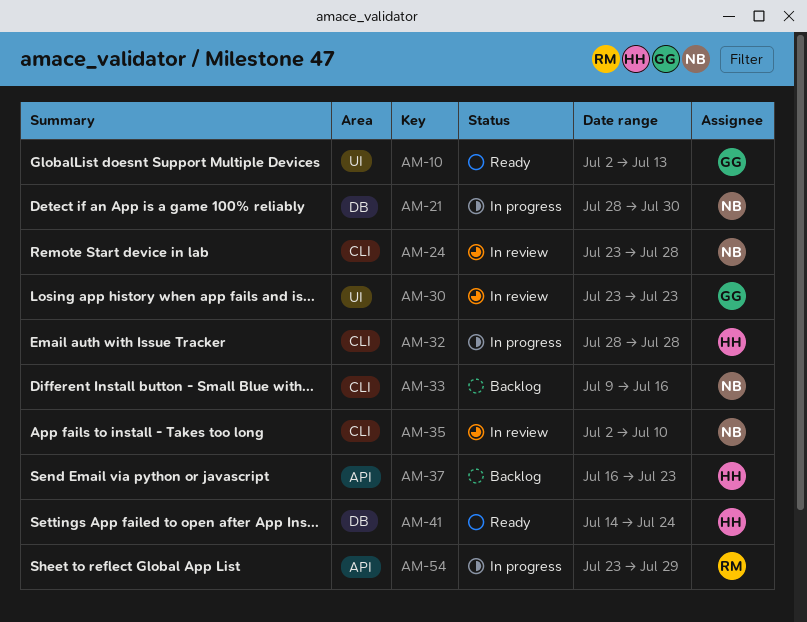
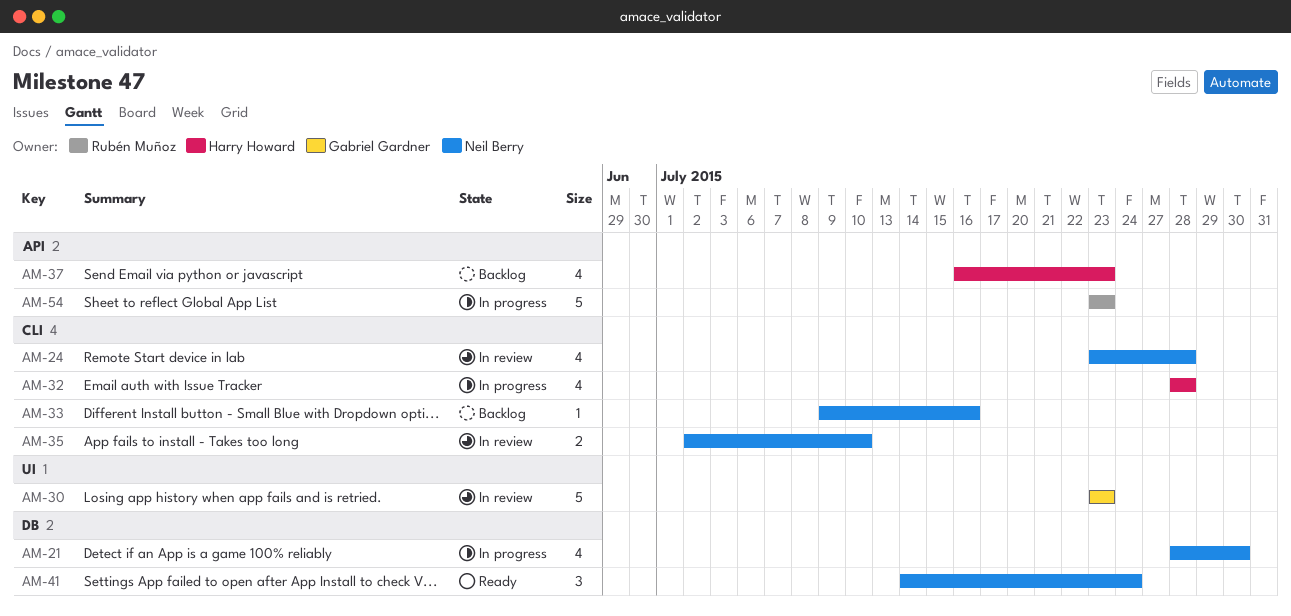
AM-10: present -> none
AM-41, owner: Harry Howard -> Neil Berry
AM-54, due: Jul 29 -> Jul 23

